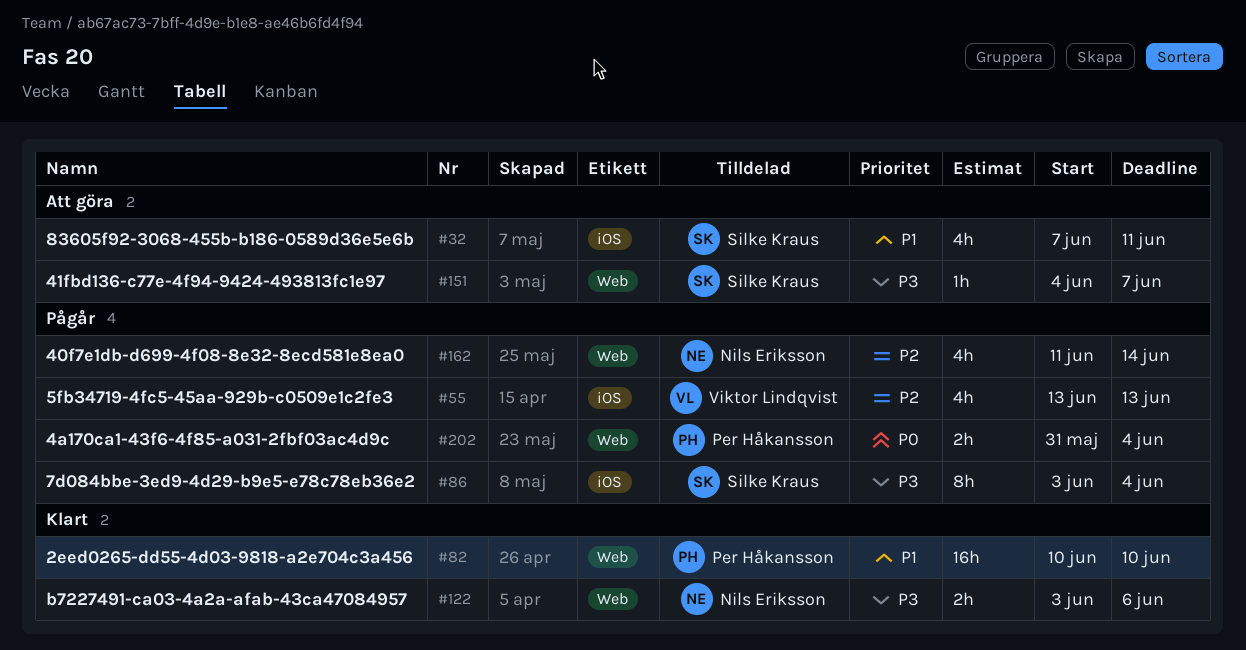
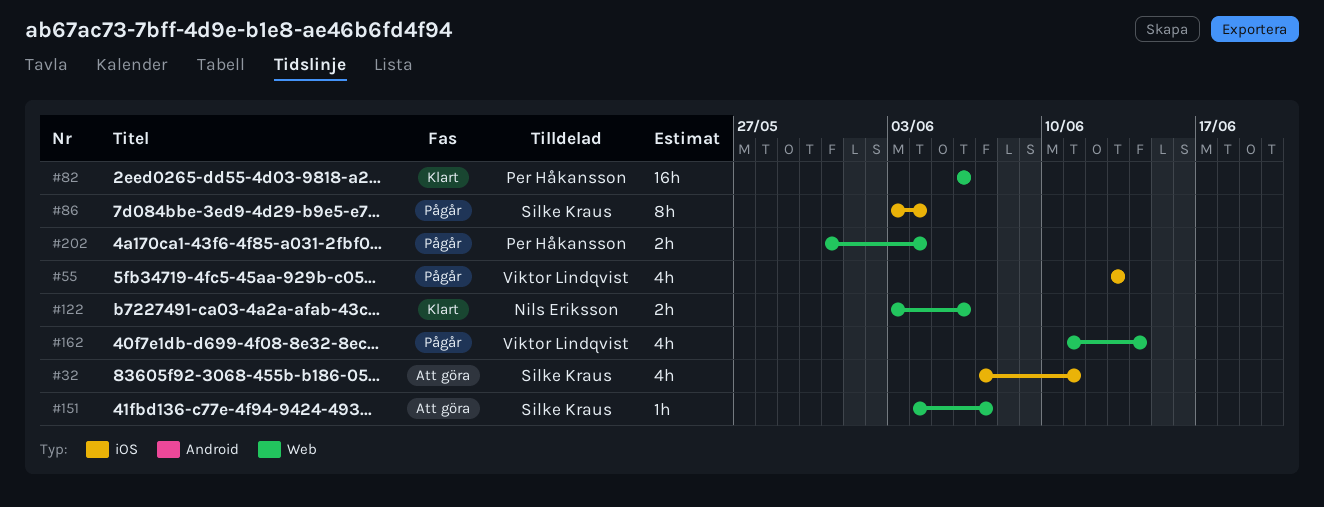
#82, start: Jun 10 -> Jun 6
#82, due: Jun 10 -> Jun 6
#162, owner: Nils Eriksson -> Viktor Lindqvist

